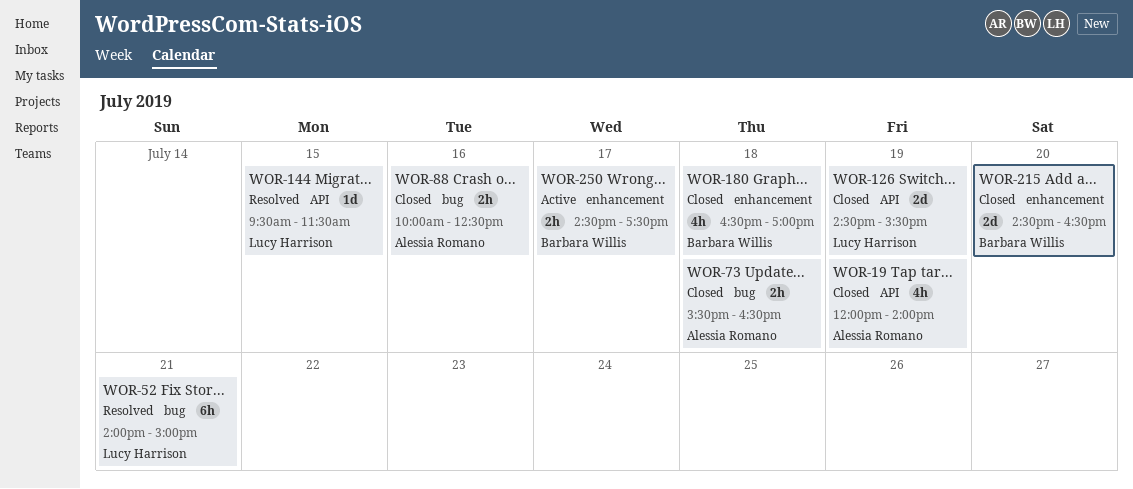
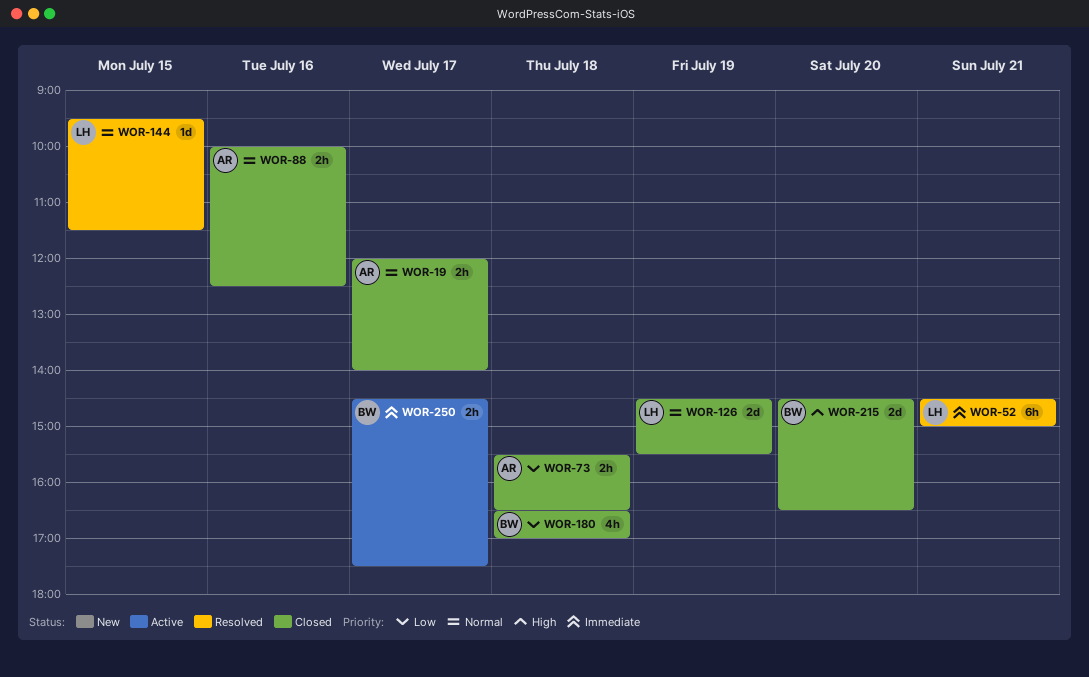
WOR-19, estimate: 4h -> 2h
WOR-19, day: Jul 19 -> Jul 17
WOR-52, begins: 14:00 -> 14:30

